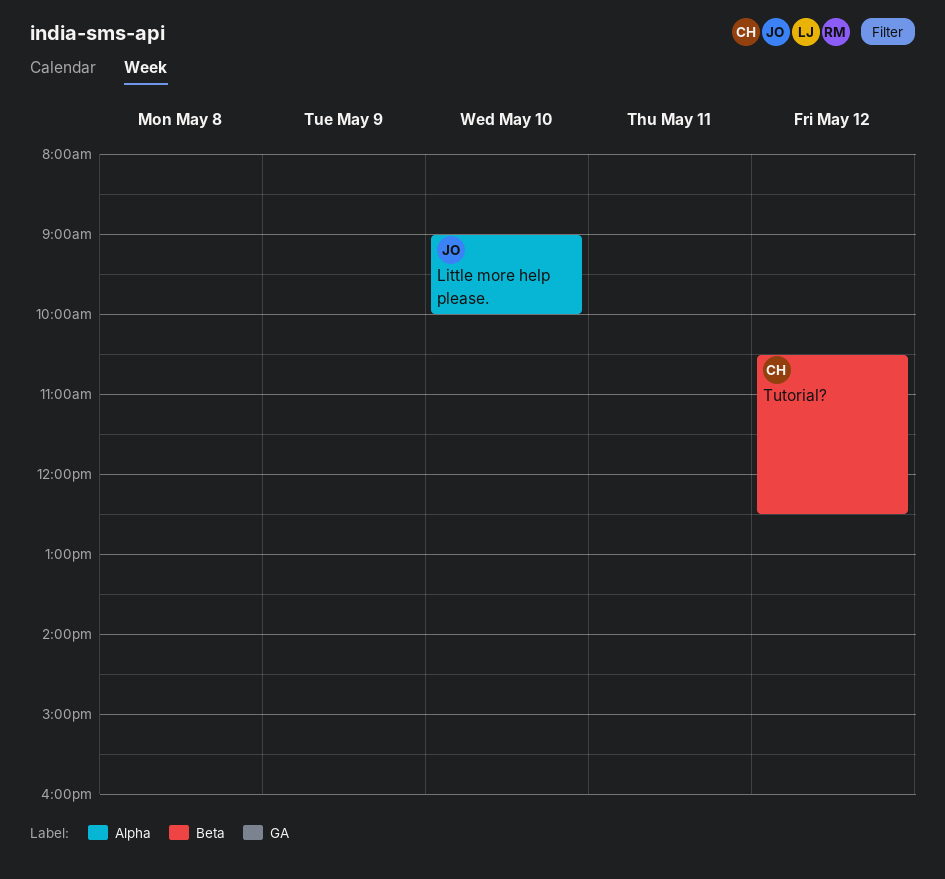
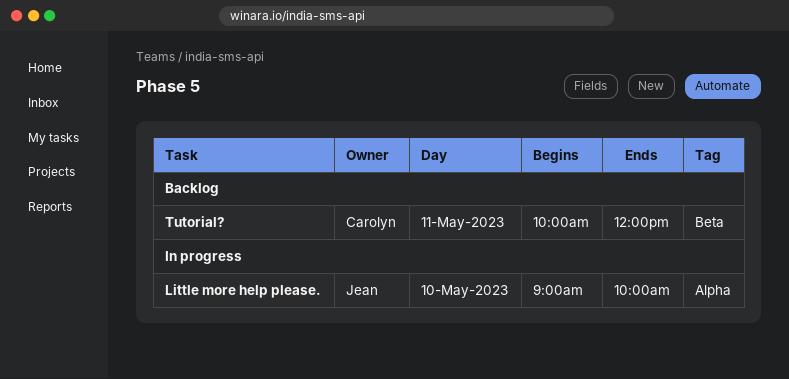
Tutorial?, day: May 12 -> May 11
Tutorial?, begins: 10:30 -> 10:00
Tutorial?, ends: 12:30 -> 12:00

